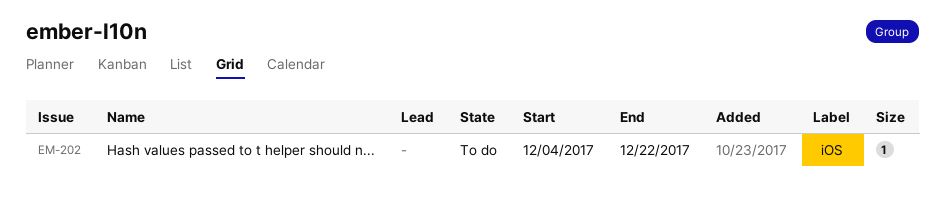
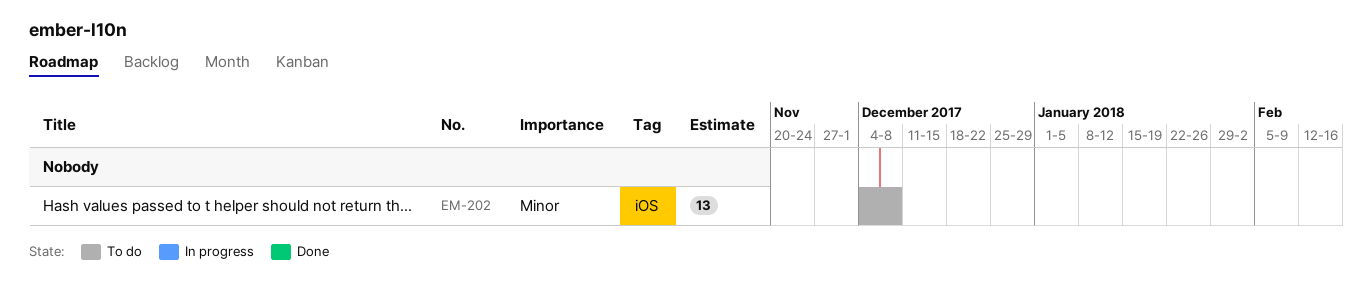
EM-202, estimate: 1 -> 13
EM-202, due: Dec 22 -> Dec 8

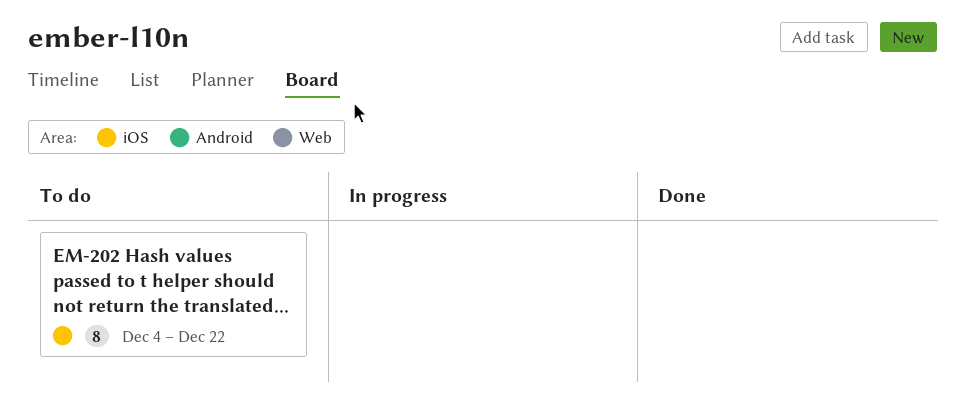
EM-202, estimate: 13 -> 8
EM-202, due: Dec 8 -> Dec 22

